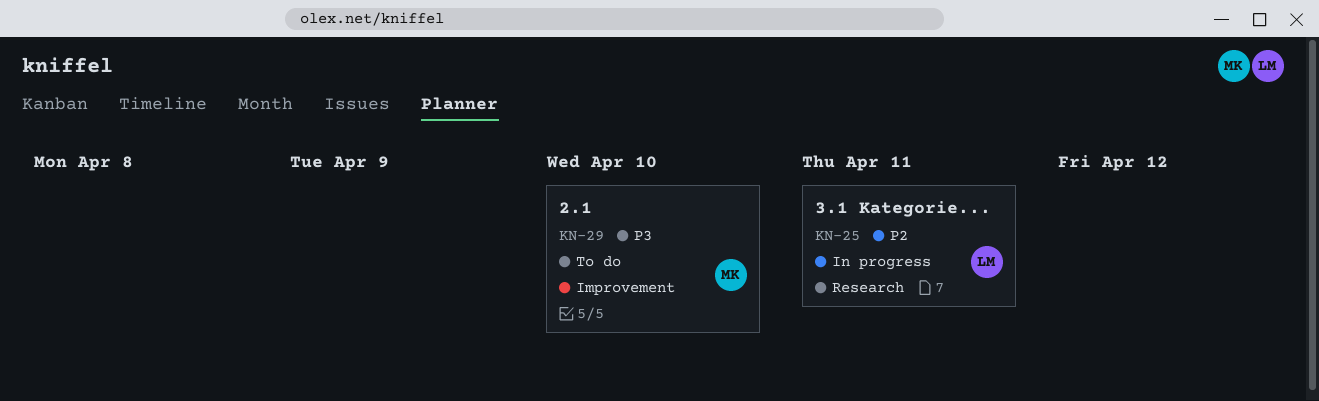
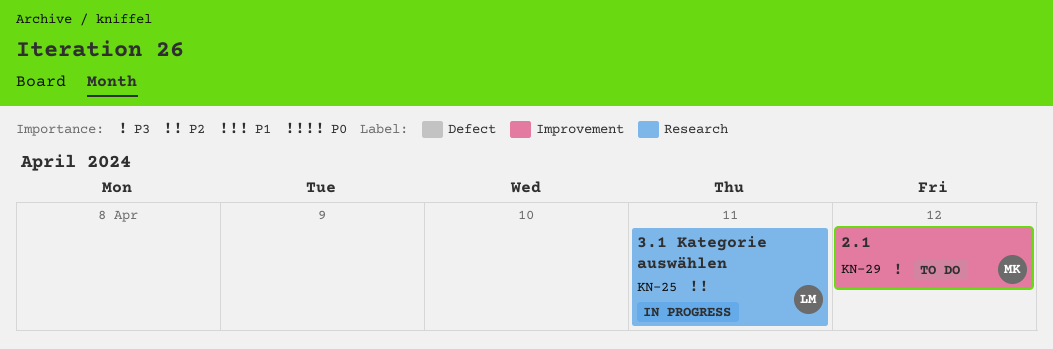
KN-29, due: Apr 10 -> Apr 12

